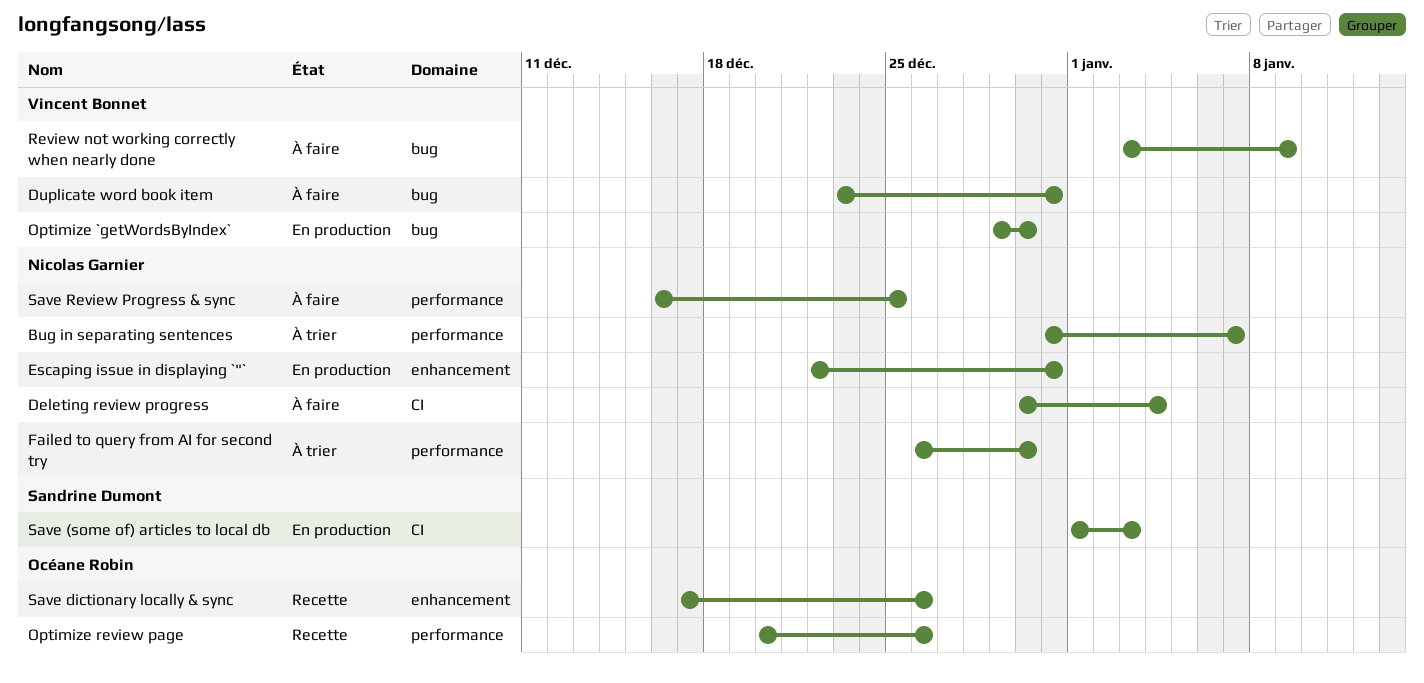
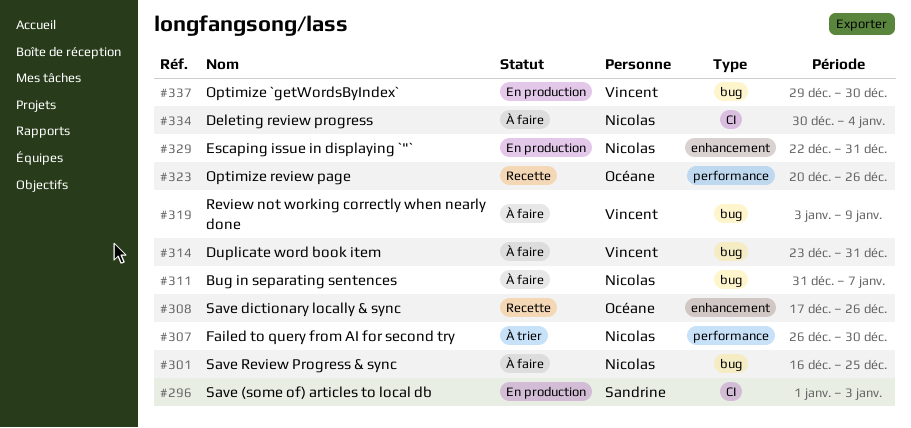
Bug in separating sentences, status: À trier -> À faire
Bug in separating sentences, label: performance -> bug
Save Review Progress & sync, label: performance -> bug

